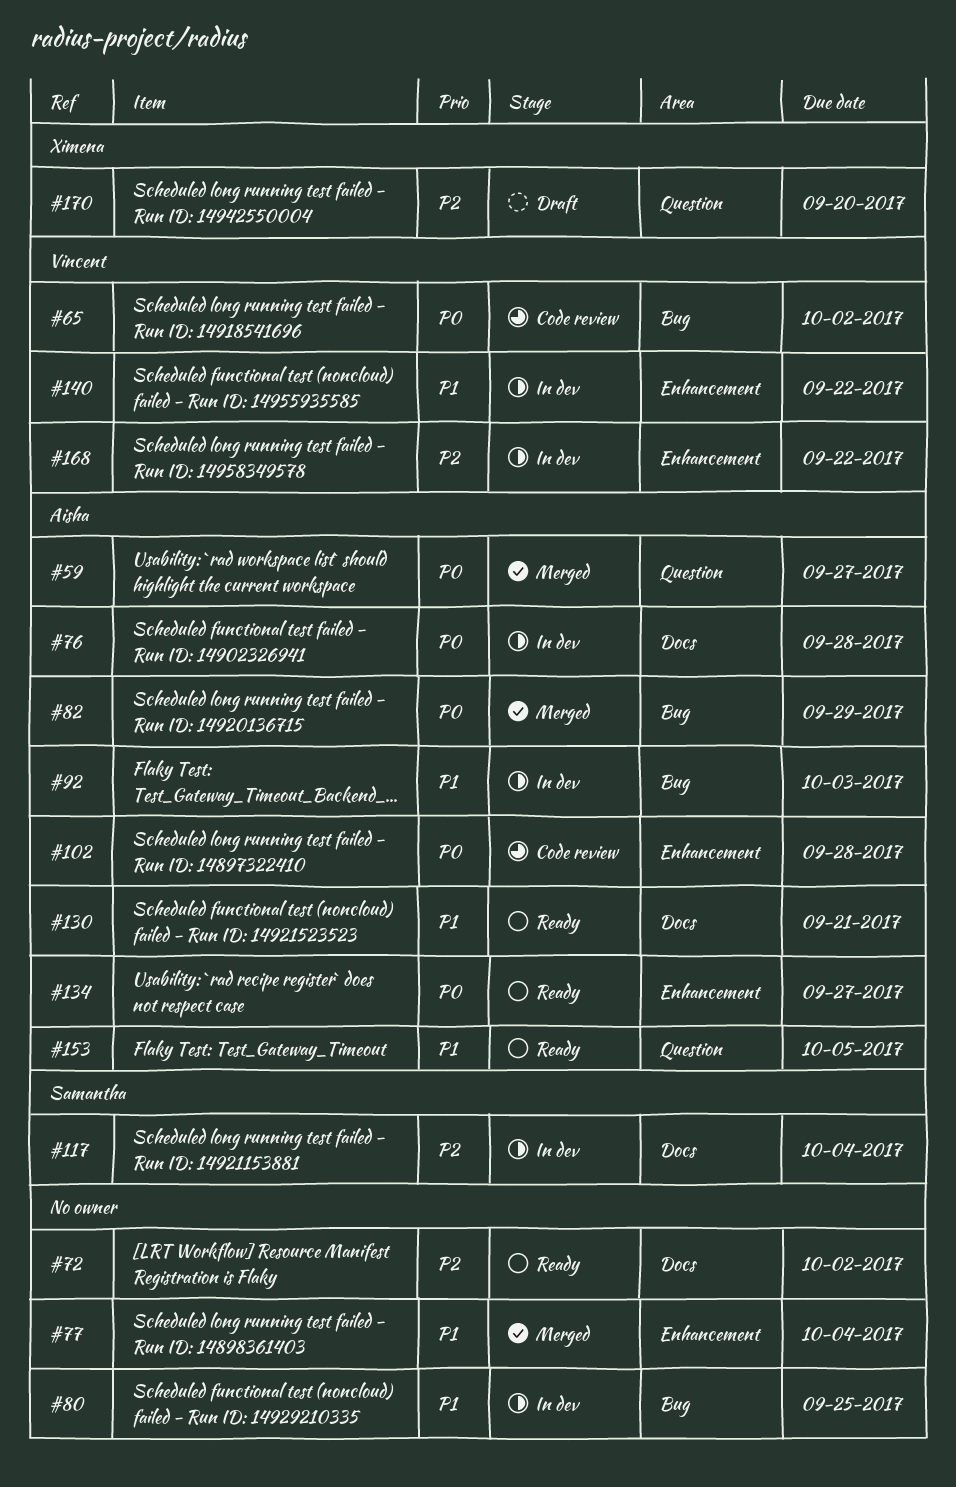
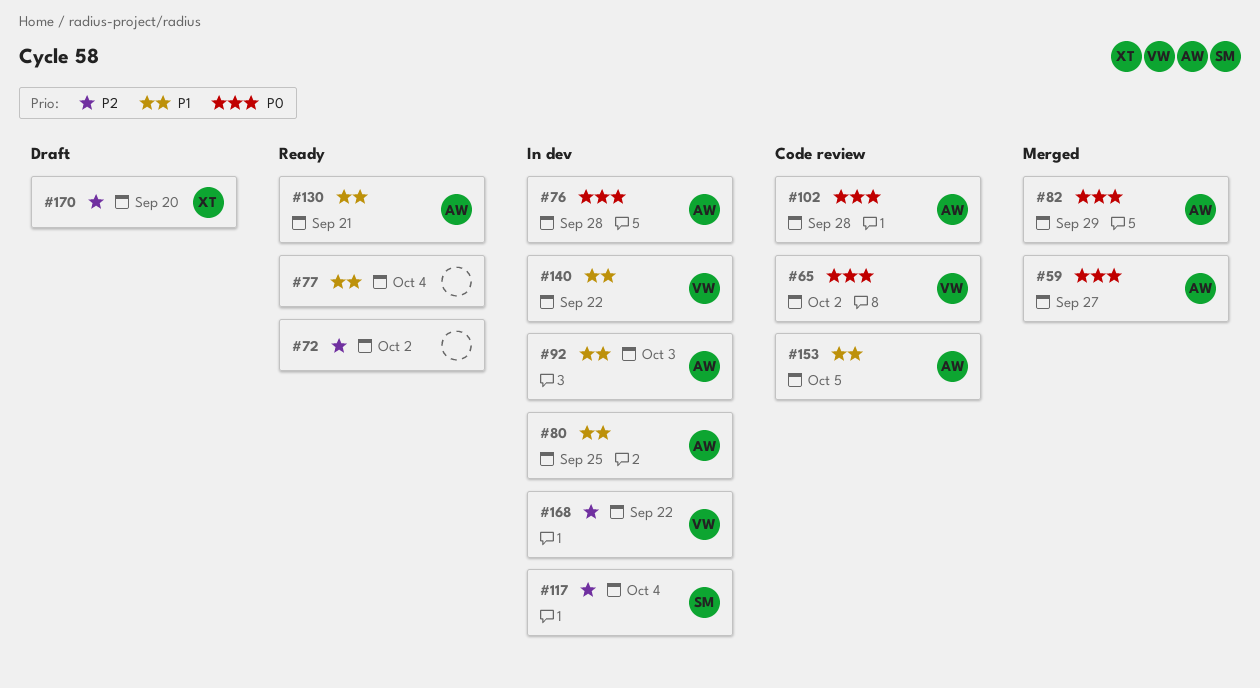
#77, status: Merged -> Ready
#80, owner: none -> Aisha
#134: present -> none
#153, status: Ready -> Code review

